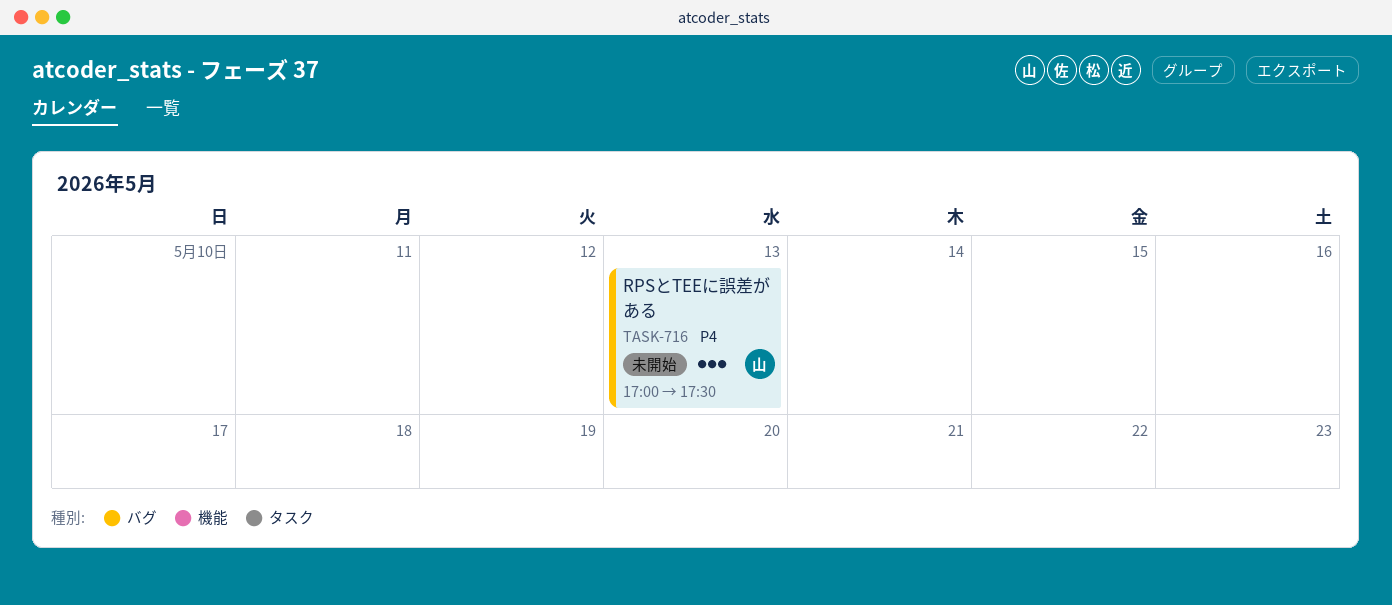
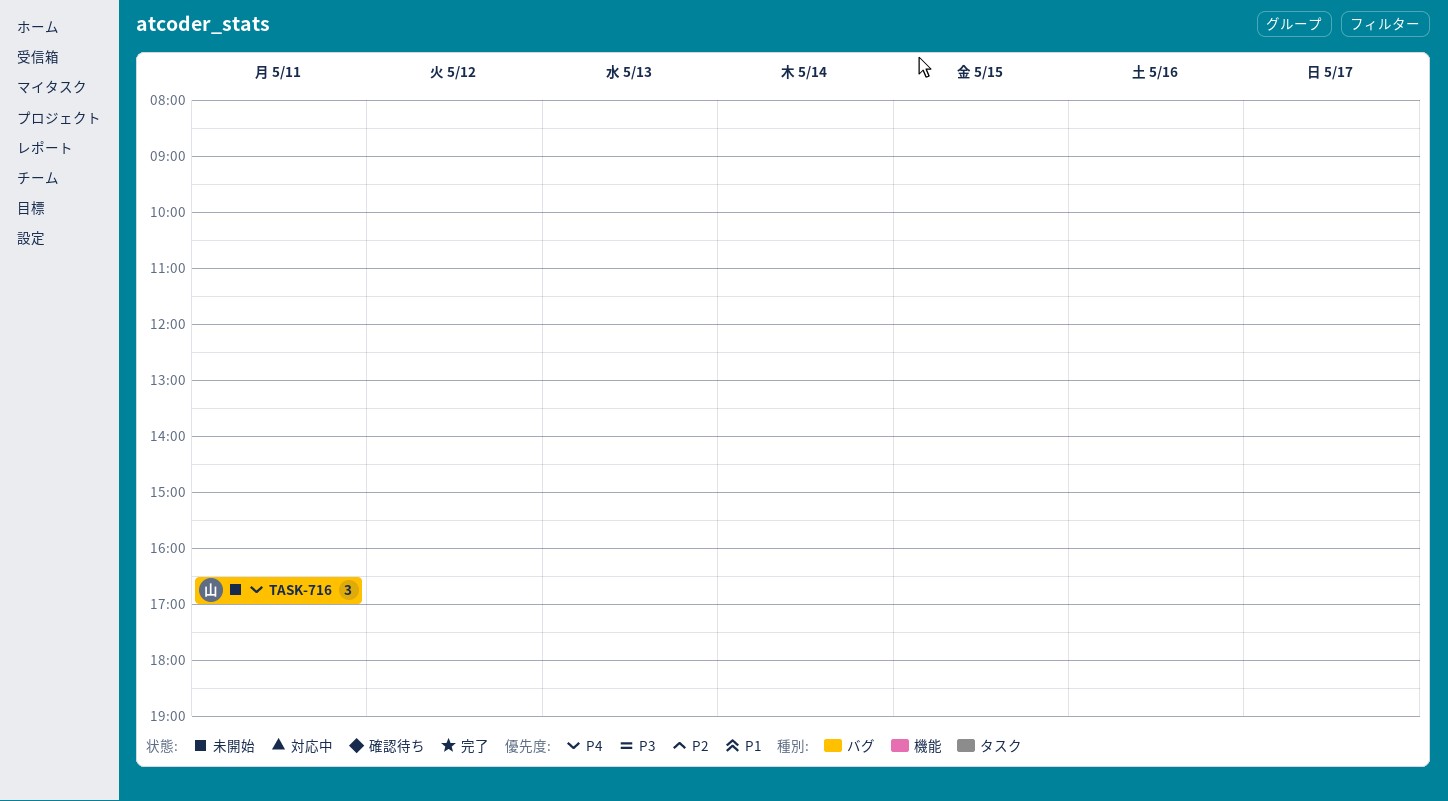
TASK-716, day: May 13 -> May 11
TASK-716, begins: 17:00 -> 16:30
TASK-716, ends: 17:30 -> 17:00

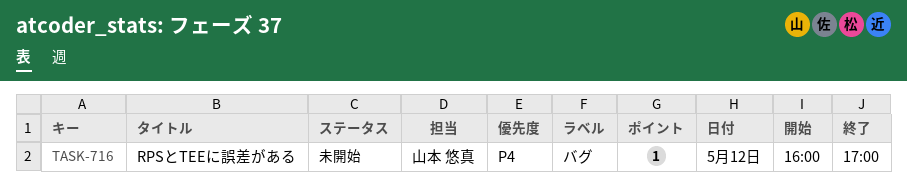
TASK-716, estimate: 3 -> 1
TASK-716, day: May 11 -> May 12
TASK-716, begins: 16:30 -> 16:00

